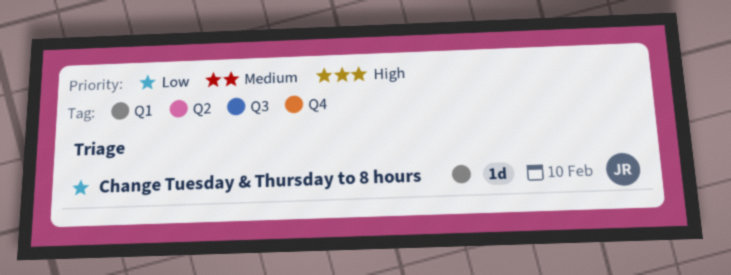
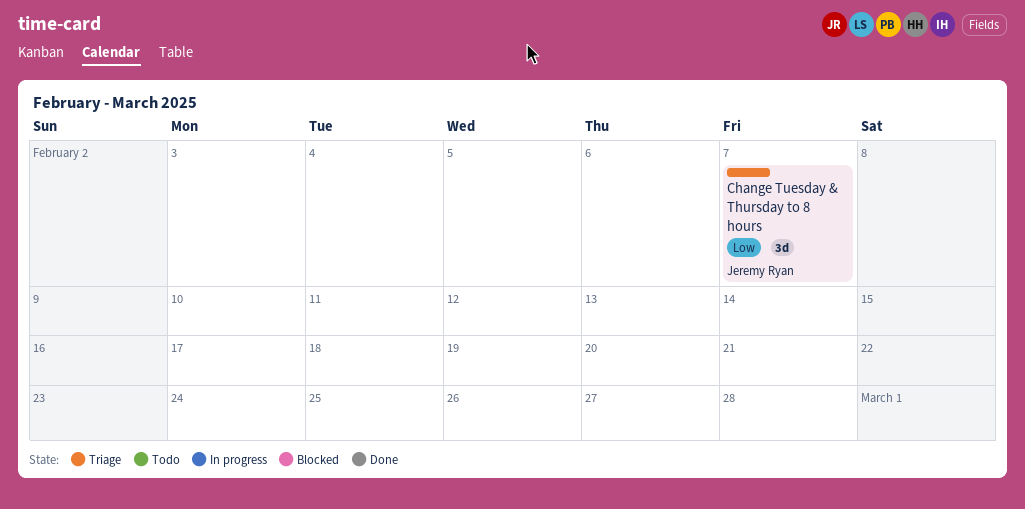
Change Tuesday & Thursday to 8 hours, estimate: 1d -> 3d
Change Tuesday & Thursday to 8 hours, due: Feb 10 -> Feb 7

